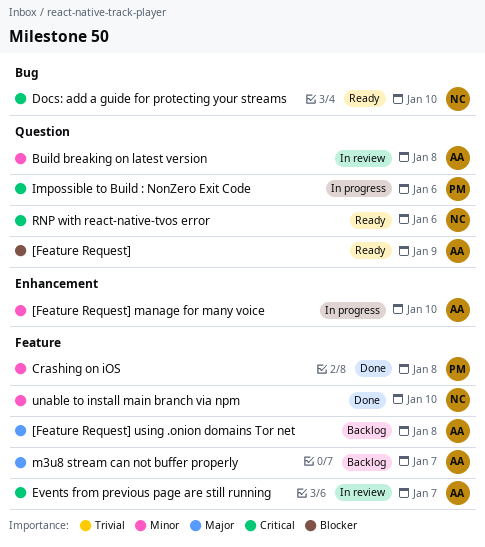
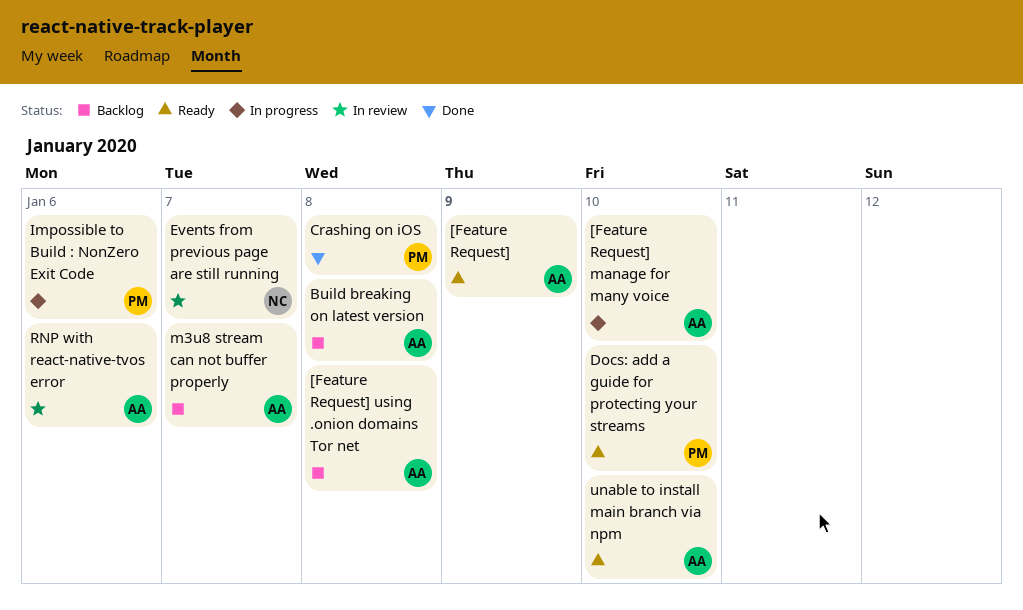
Build breaking on latest version, status: In review -> Backlog
Docs: add a guide for protecting your streams, owner: NC -> PM
Events from previous page are still running, owner: AA -> NC
RNP with react-native-tvos error, status: Ready -> In review
RNP with react-native-tvos error, owner: NC -> AA
unable to install main branch via npm, status: Done -> Ready
unable to install main branch via npm, owner: NC -> AA

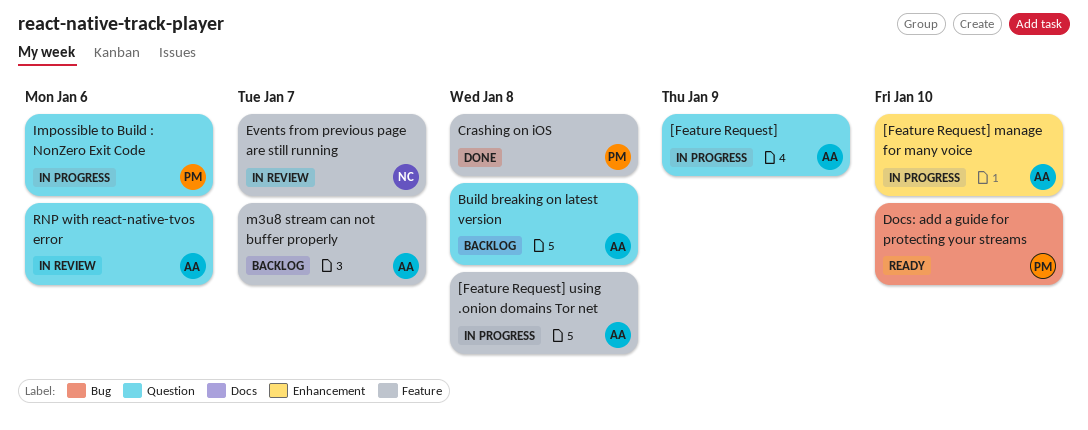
[Feature Request], status: Ready -> In progress
[Feature Request] using .onion domains Tor net, status: Backlog -> In progress
unable to install main branch via npm: present -> none

